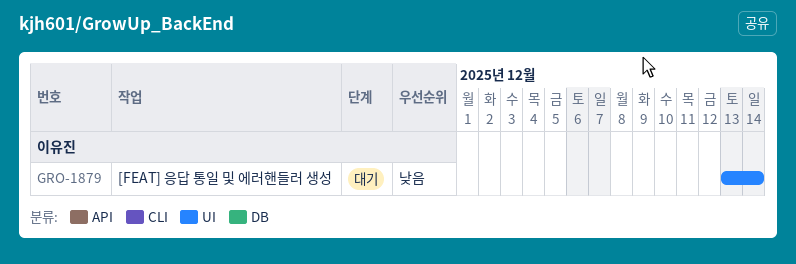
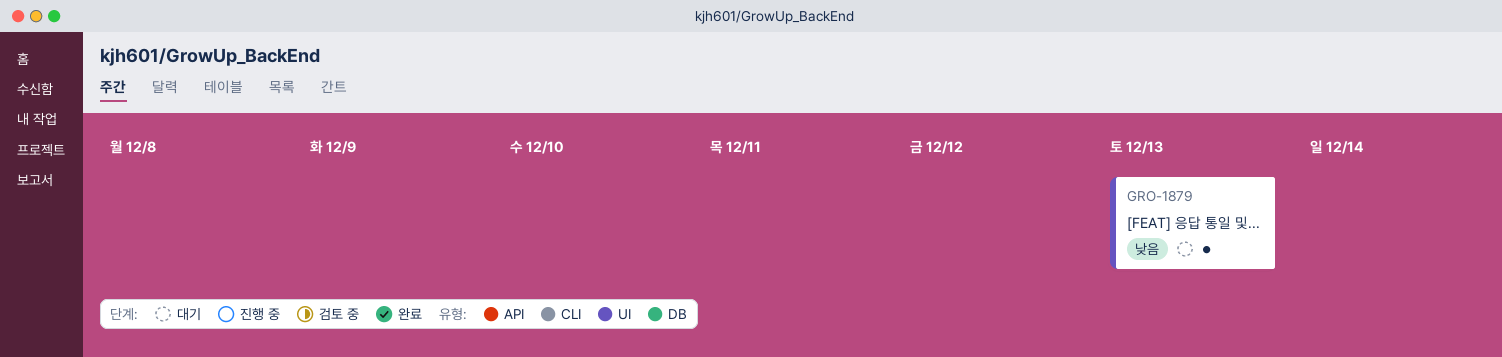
GRO-1879, due: Dec 14 -> Dec 13

